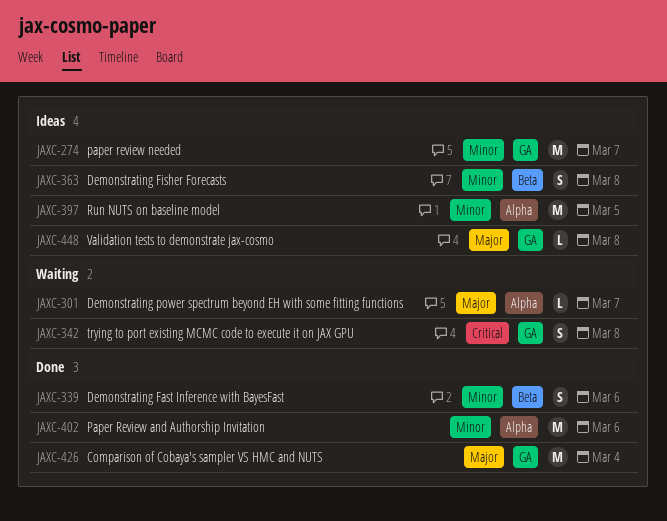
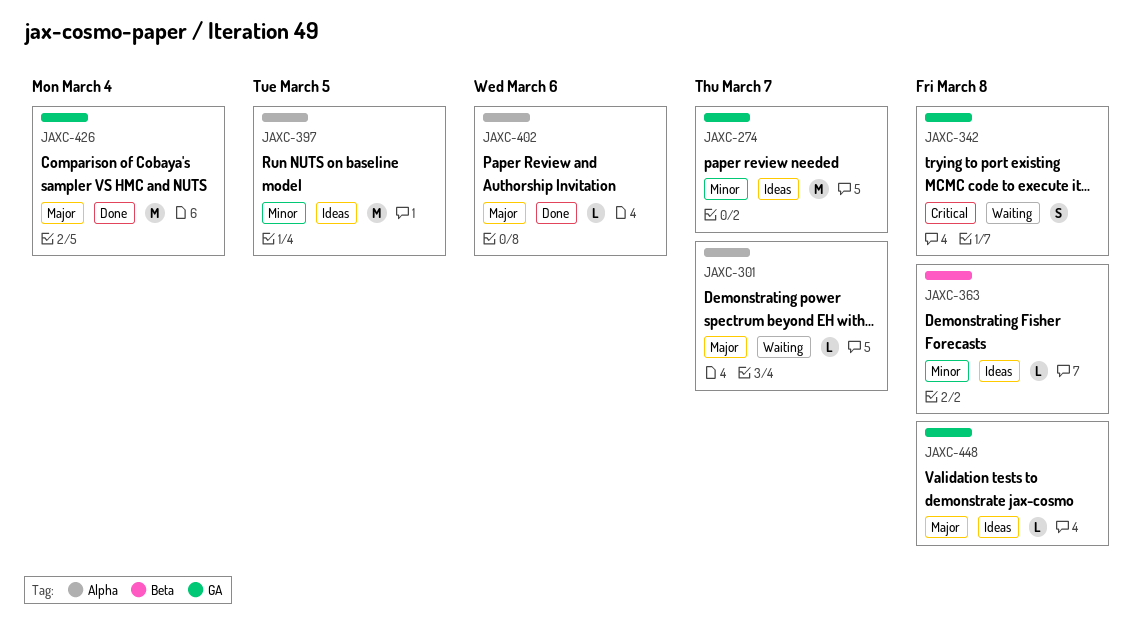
JAXC-339: present -> none
JAXC-363, estimate: S -> L
JAXC-402, priority: Minor -> Major
JAXC-402, estimate: M -> L

